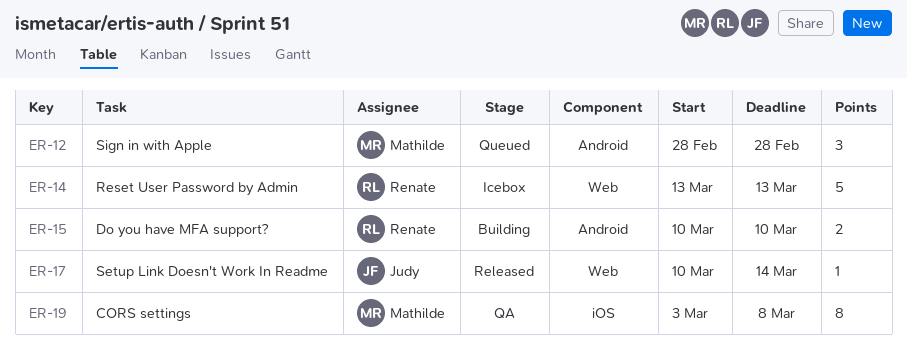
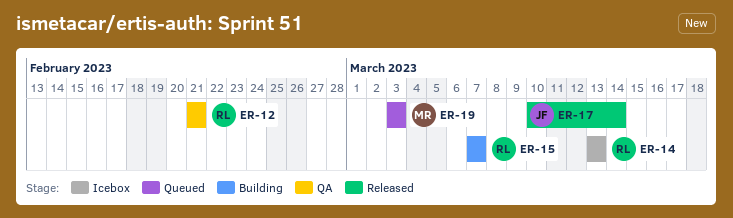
ER-12, status: Queued -> QA
ER-12, owner: Mathilde -> Renate
ER-12, start: Feb 28 -> Feb 21
ER-12, due: Feb 28 -> Feb 21
ER-15, start: Mar 10 -> Mar 7
ER-15, due: Mar 10 -> Mar 7
ER-19, status: QA -> Queued
ER-19, due: Mar 8 -> Mar 3

